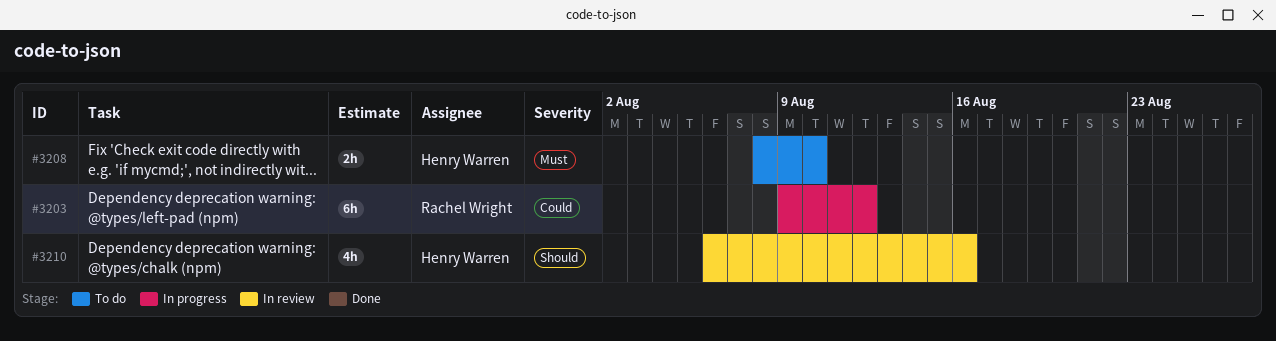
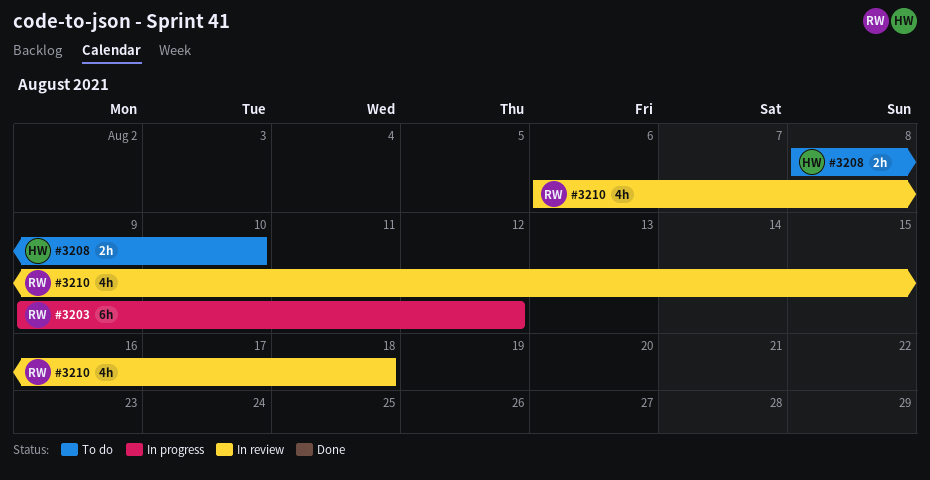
#3210, owner: Henry Warren -> Rachel Wright
#3210, due: Aug 16 -> Aug 18

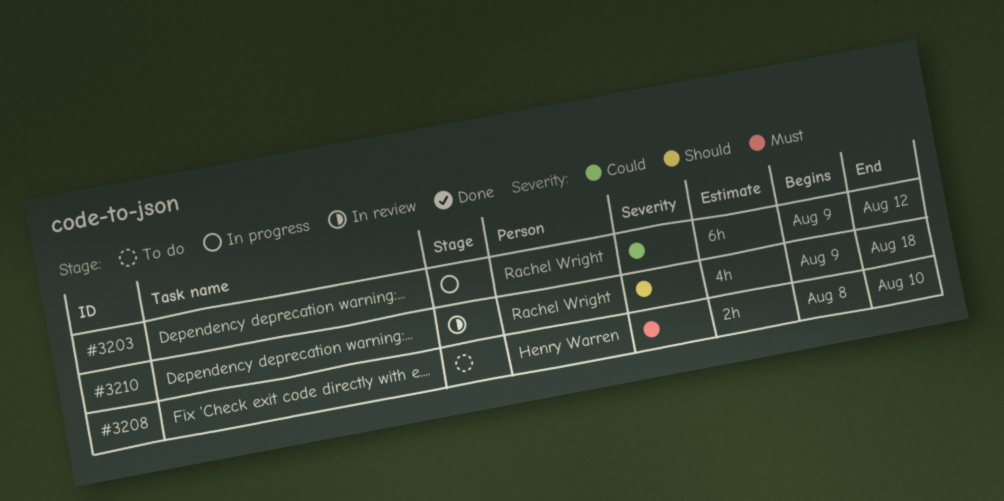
#3210, start: Aug 6 -> Aug 9

